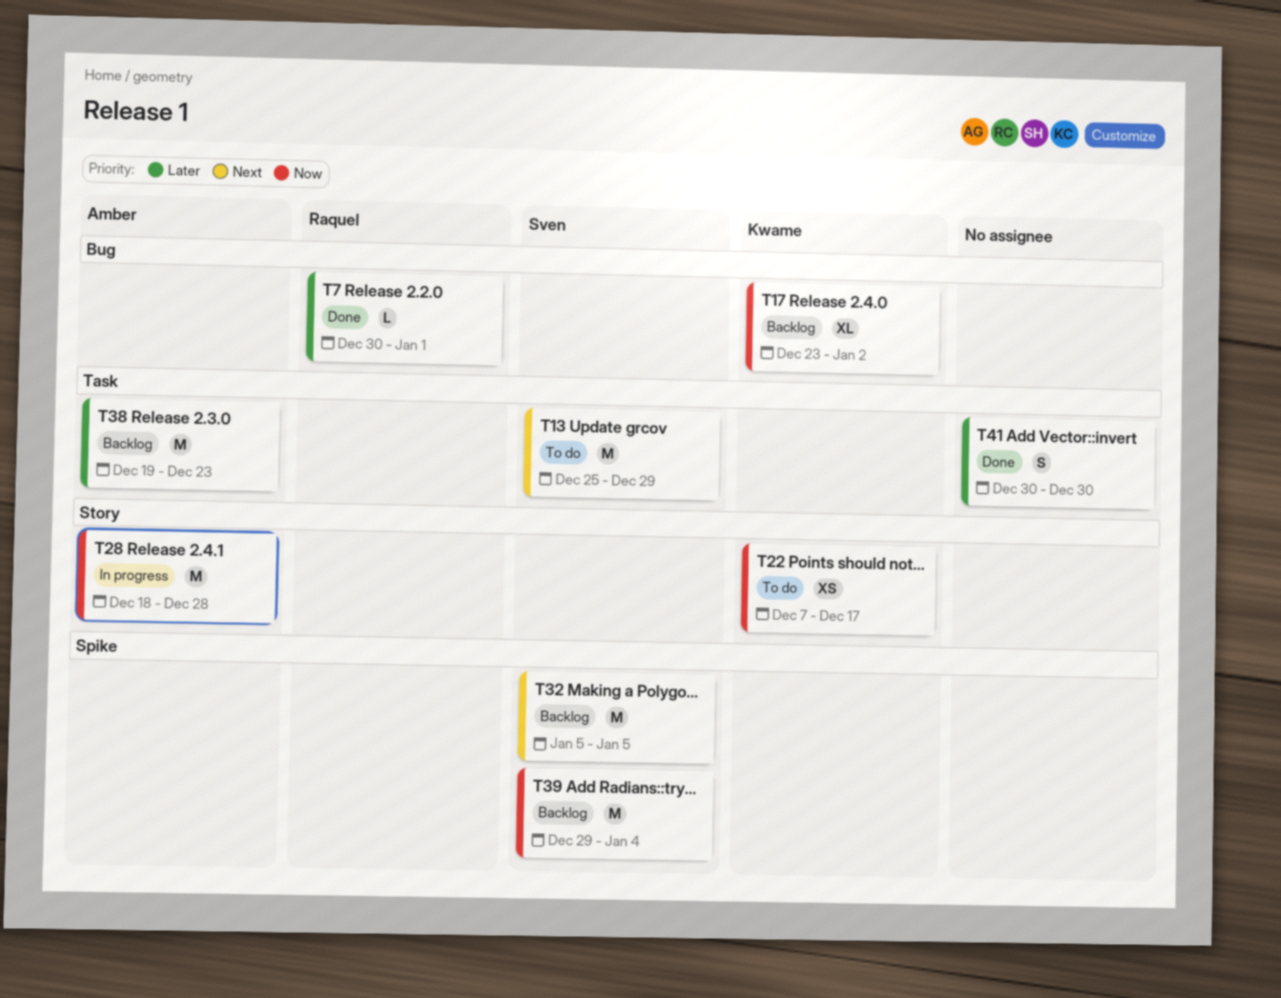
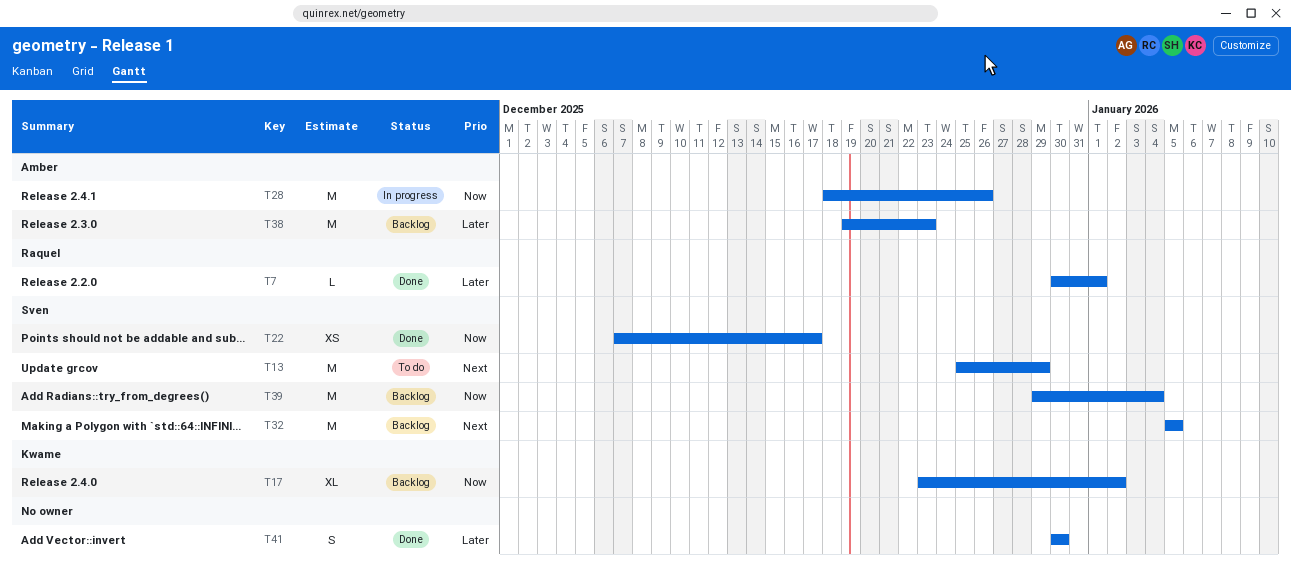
T22, status: To do -> Done
T22, owner: Kwame -> Sven
T28, due: Dec 28 -> Dec 26

